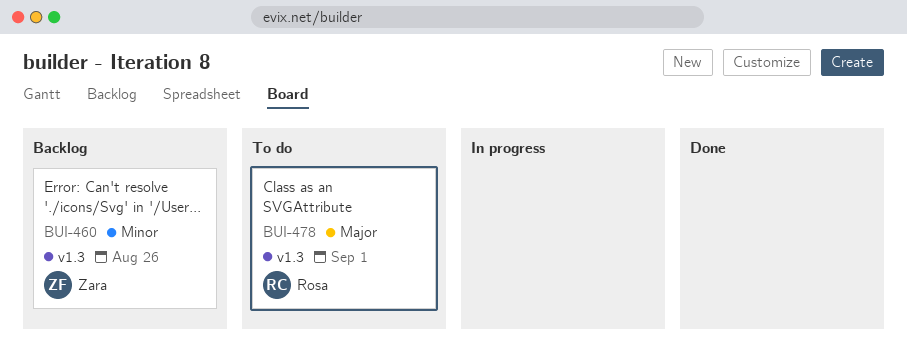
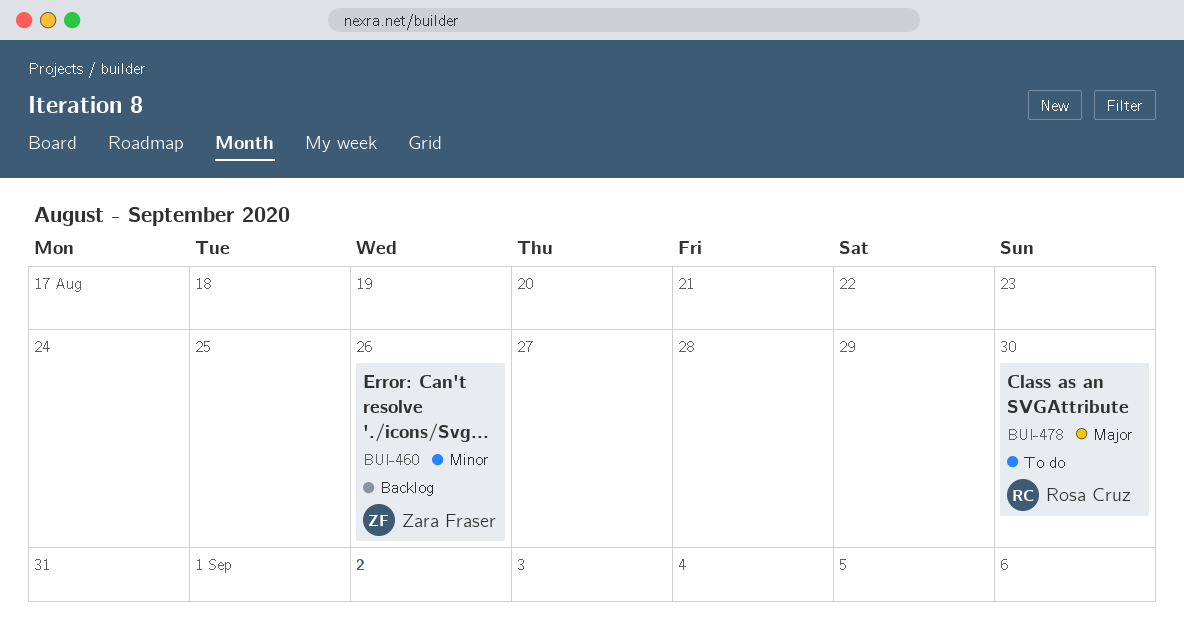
BUI-478, due: Sep 1 -> Aug 30

